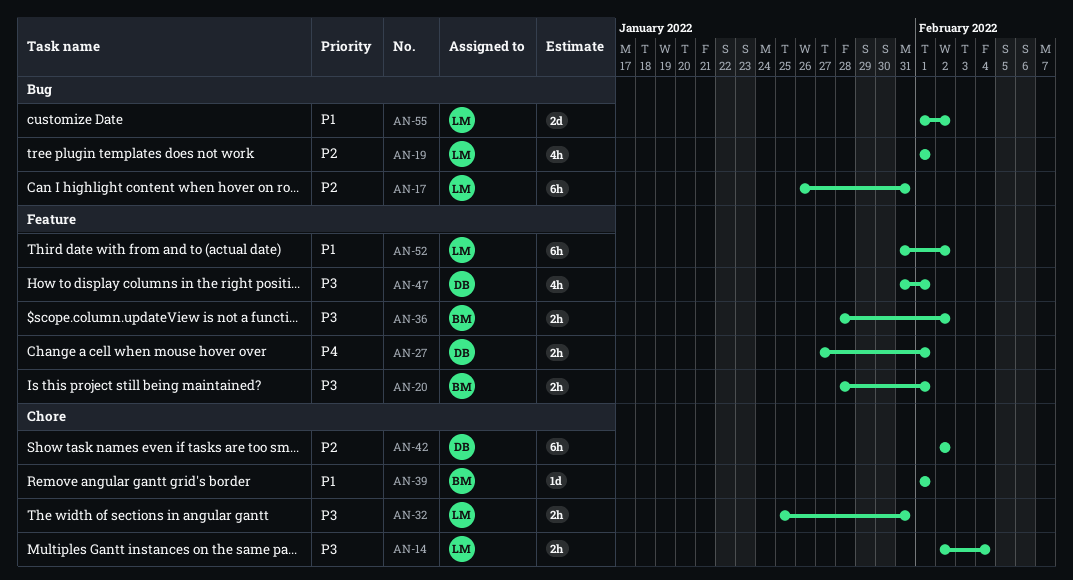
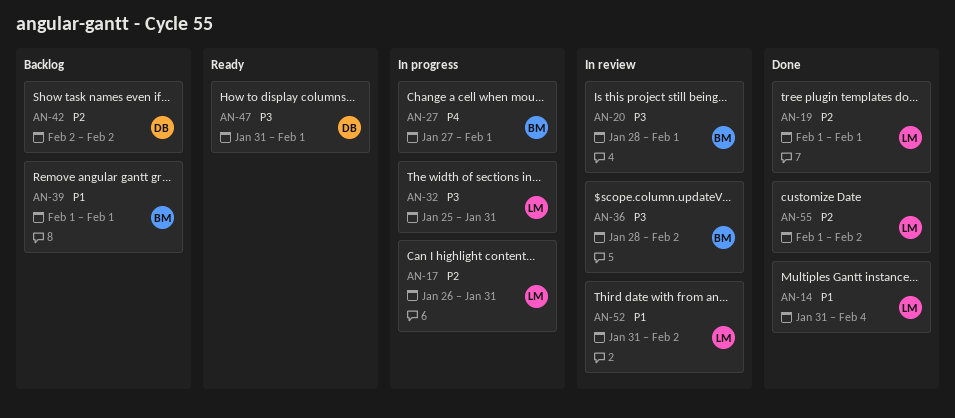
AN-14, priority: P3 -> P1
AN-14, start: Feb 2 -> Jan 31
AN-27, owner: DB -> BM
AN-55, priority: P1 -> P2

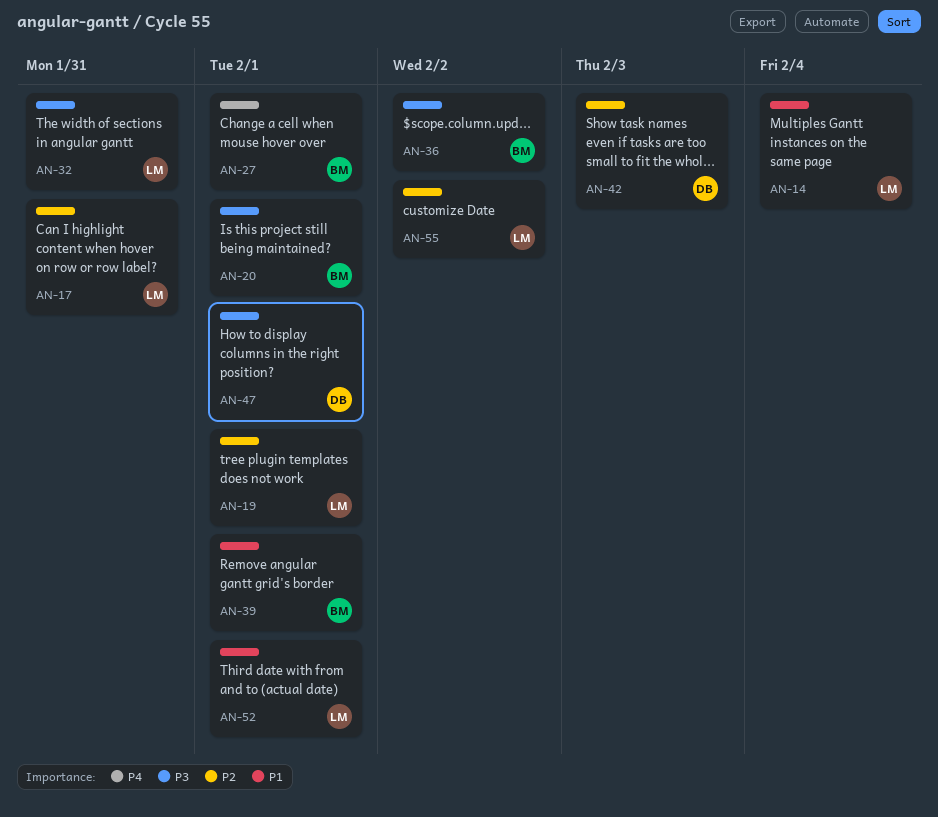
AN-42, due: Feb 2 -> Feb 3
AN-52, due: Feb 2 -> Feb 1

